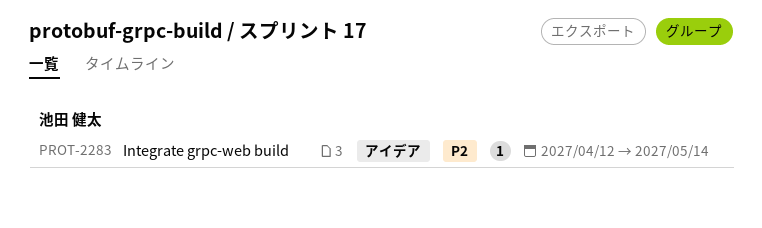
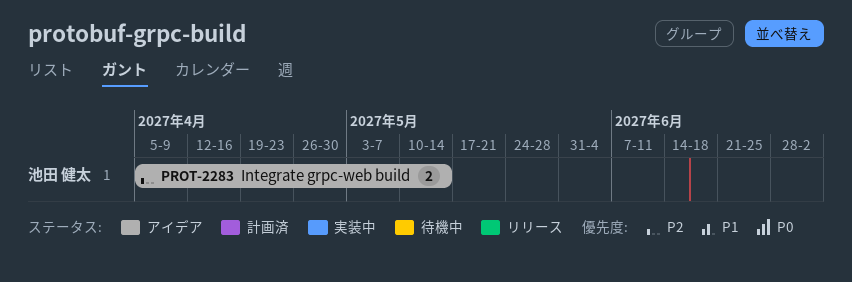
PROT-2283, estimate: 1 -> 2
PROT-2283, start: Apr 12 -> Apr 5

